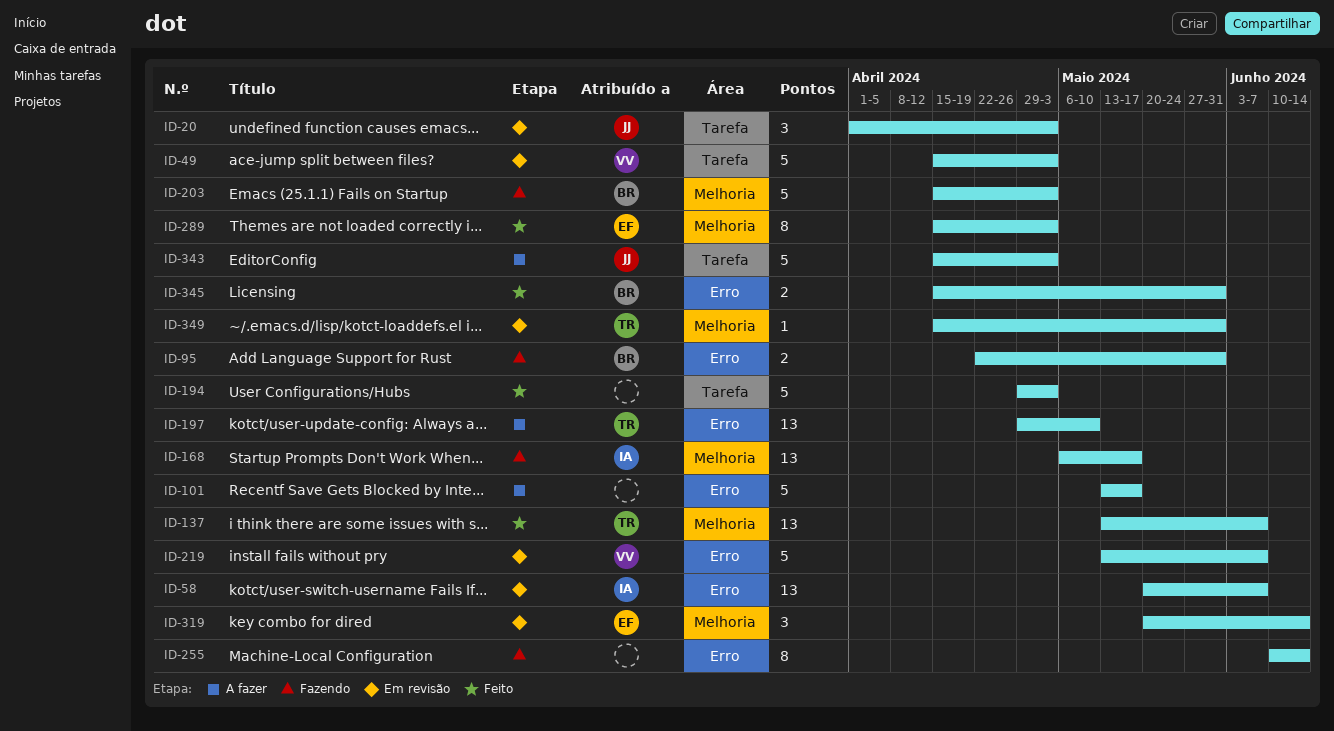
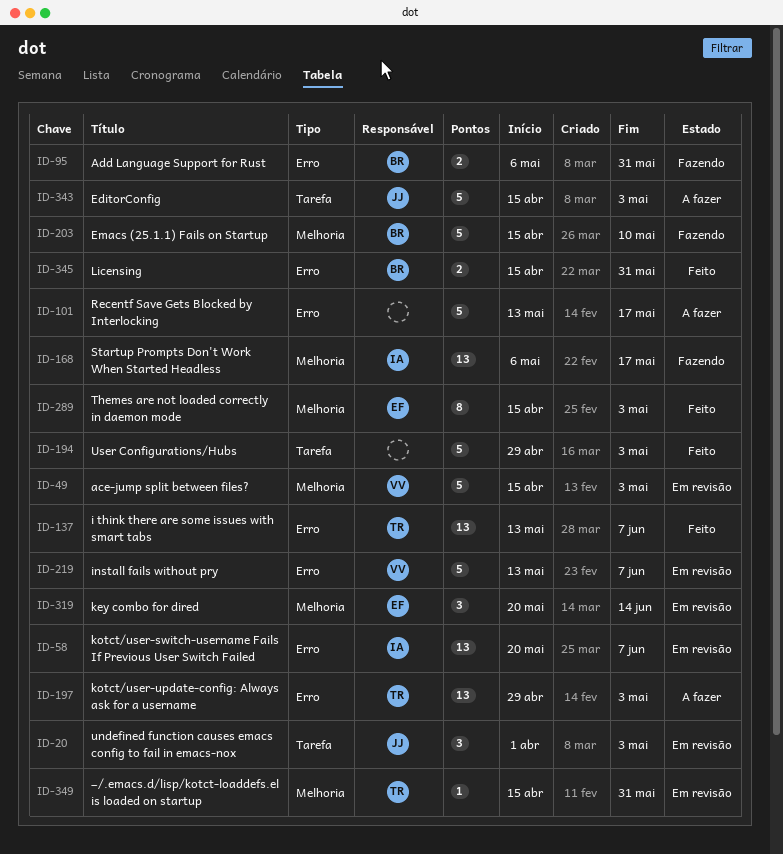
ID-49, label: Tarefa -> Melhoria
ID-95, start: Apr 22 -> May 6
ID-137, label: Melhoria -> Erro
ID-197, due: May 10 -> May 3
ID-203, due: May 3 -> May 10
ID-255: present -> none

